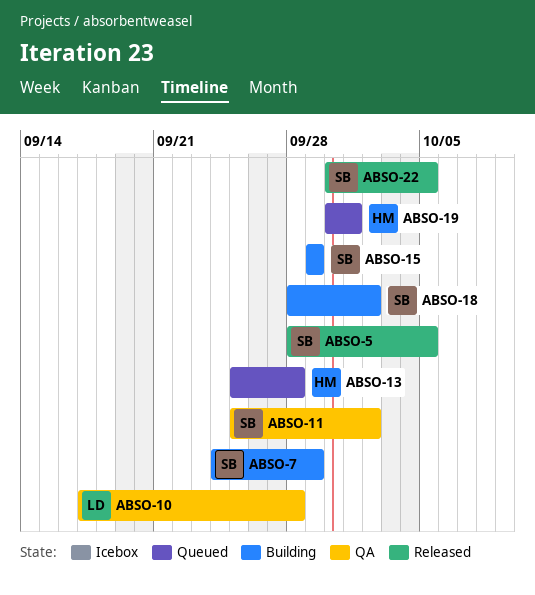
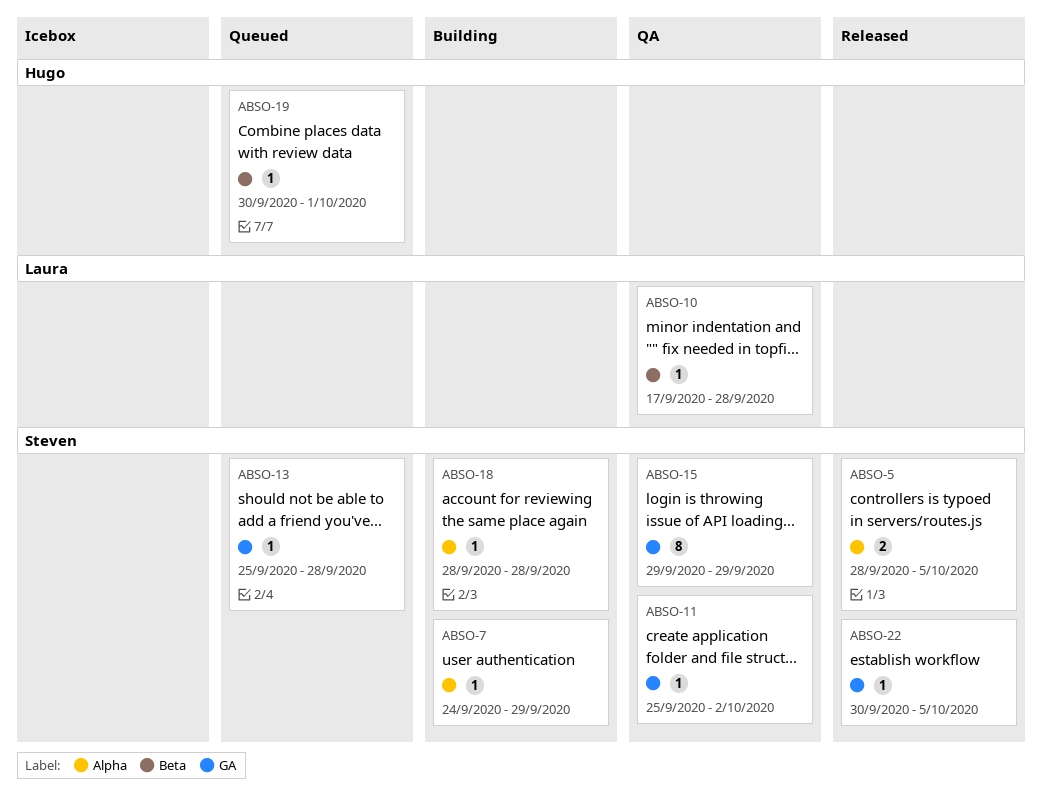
ABSO-13, owner: Hugo -> Steven
ABSO-15, status: Building -> QA
ABSO-18, due: Oct 2 -> Sep 28

